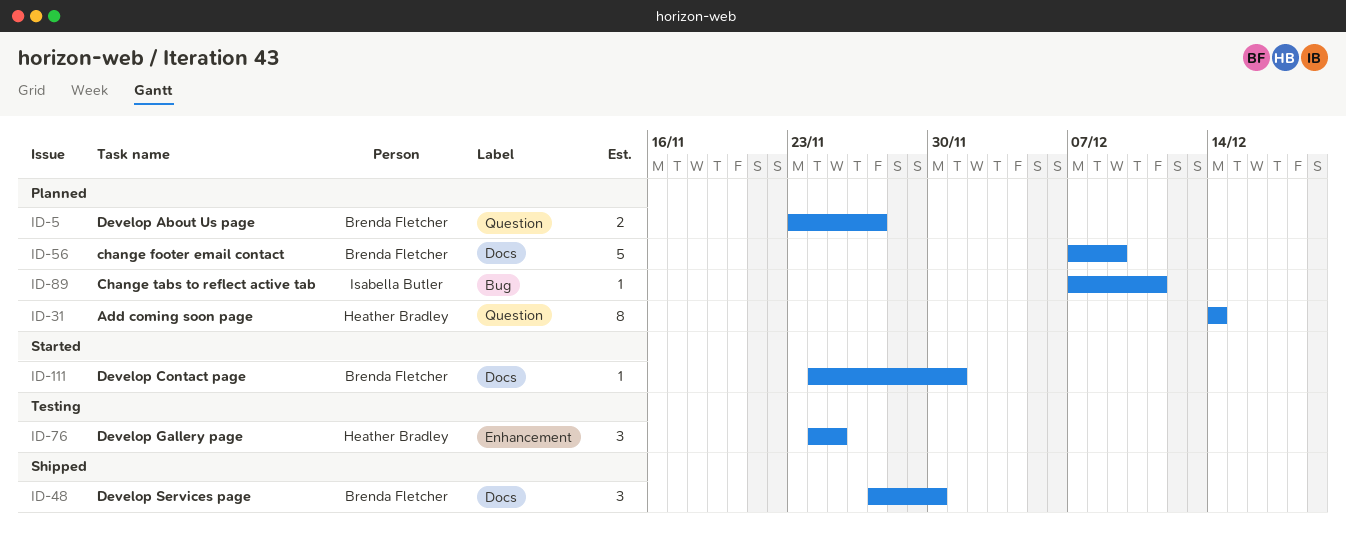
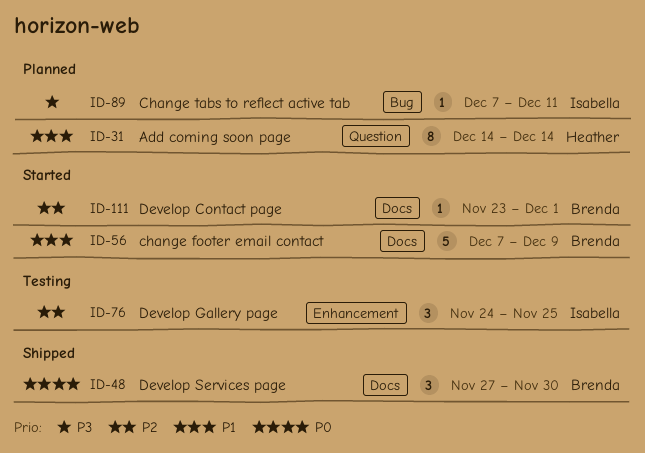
ID-5: present -> none
ID-56, status: Planned -> Started
ID-76, owner: Heather Bradley -> Isabella Butler
ID-111, start: Nov 24 -> Nov 23

